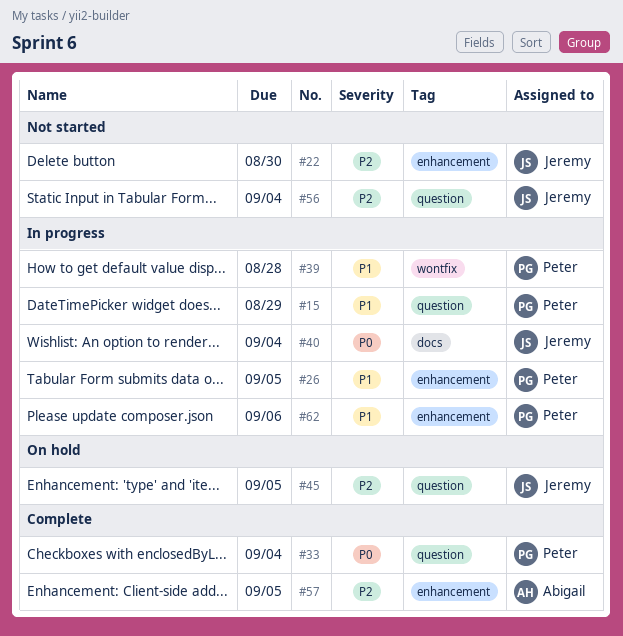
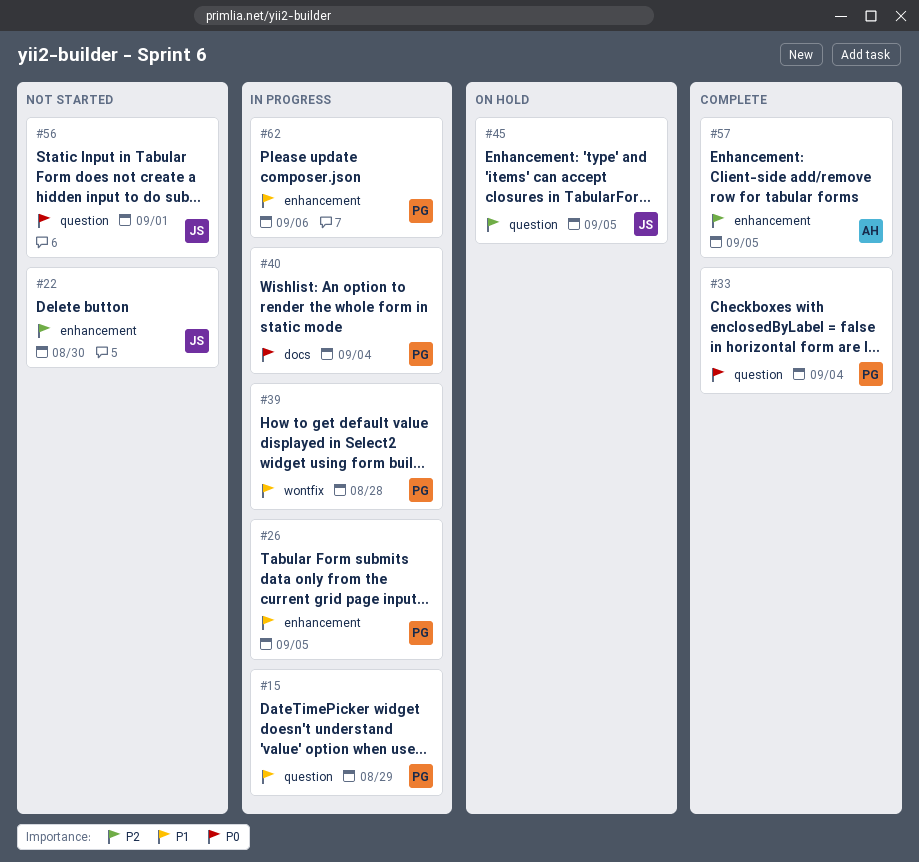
#40, owner: Jeremy -> Peter
#56, priority: P2 -> P0
#56, due: Sep 4 -> Sep 1

